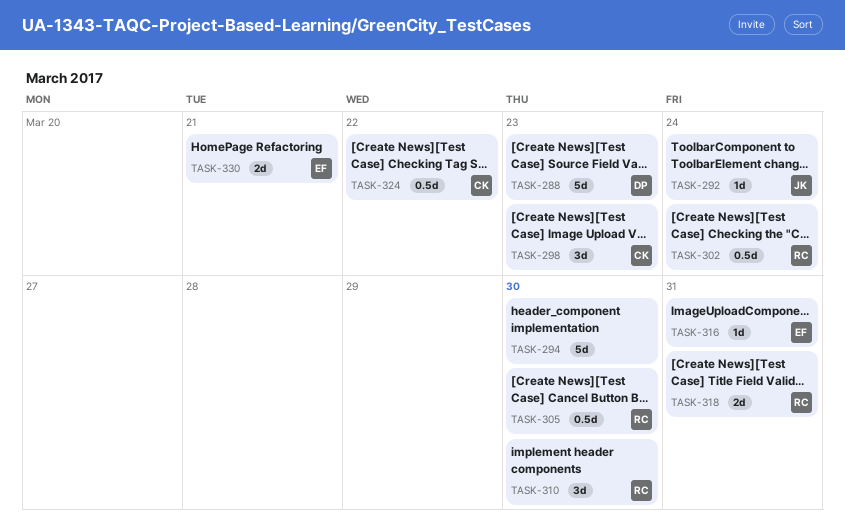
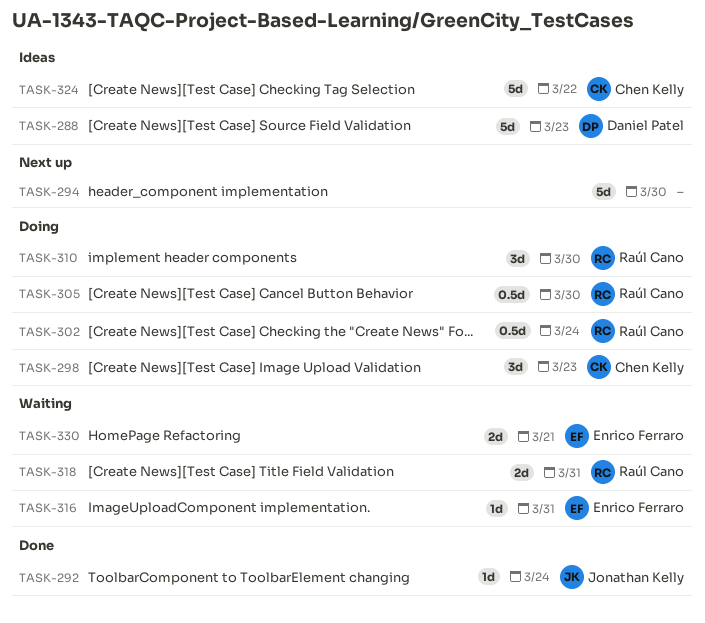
TASK-324, estimate: 0.5d -> 5d

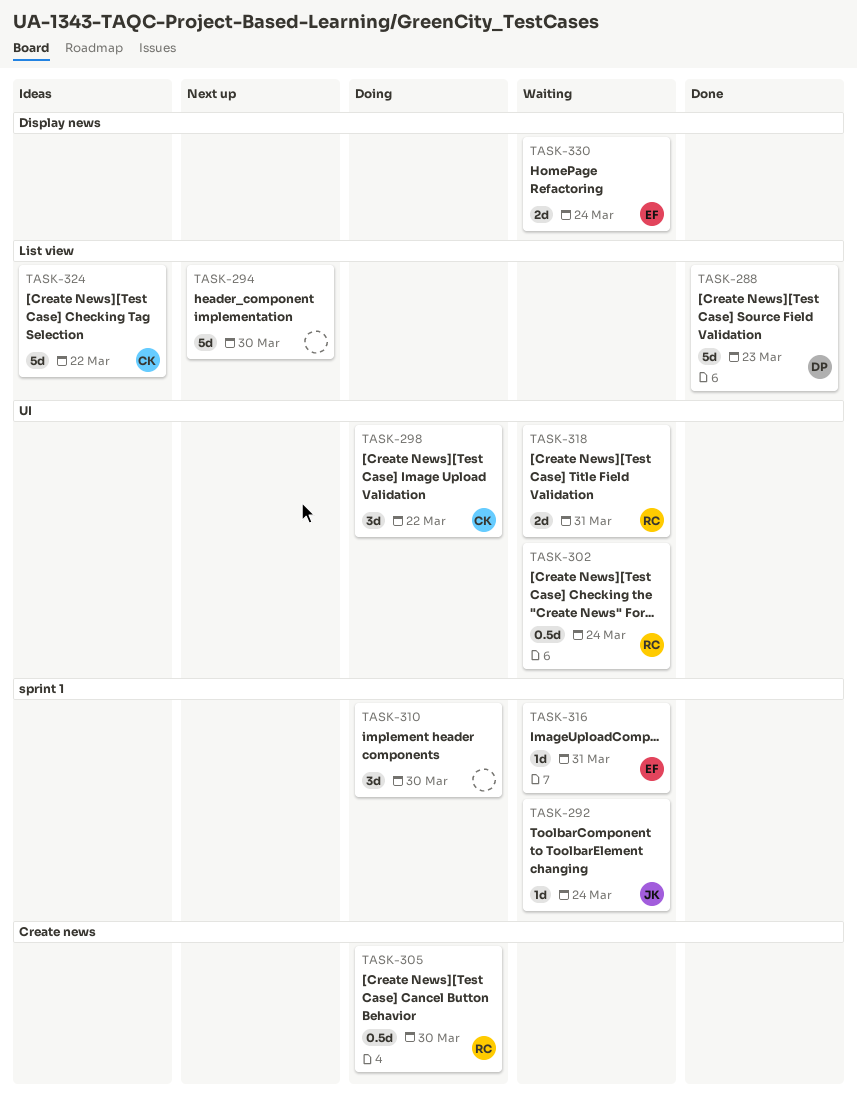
TASK-288, status: Ideas -> Done
TASK-292, status: Done -> Waiting
TASK-298, due: Mar 23 -> Mar 22
TASK-302, status: Doing -> Waiting
TASK-310, owner: Raúl Cano -> none
TASK-330, due: Mar 21 -> Mar 24

